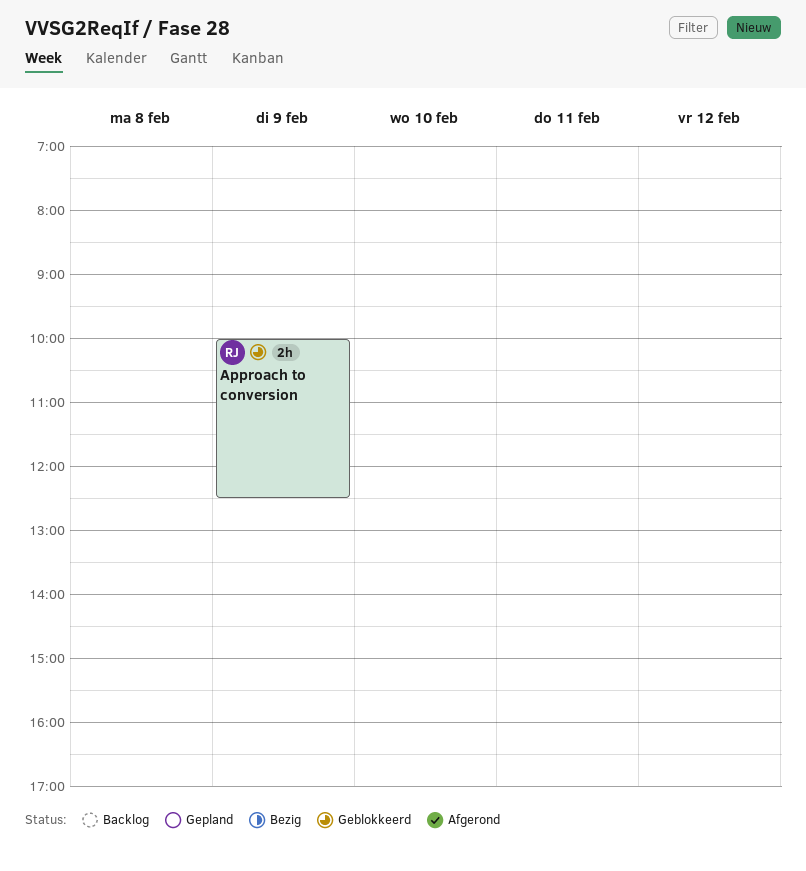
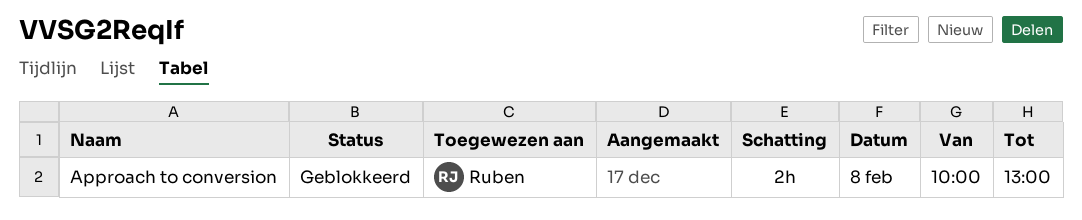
Approach to conversion, day: Feb 9 -> Feb 8
Approach to conversion, ends: 12:30 -> 13:00

